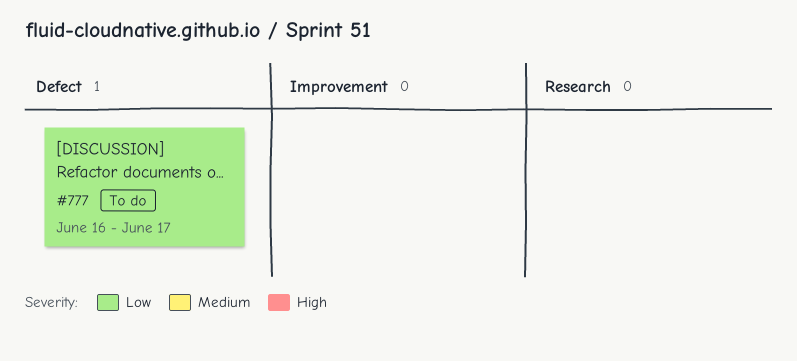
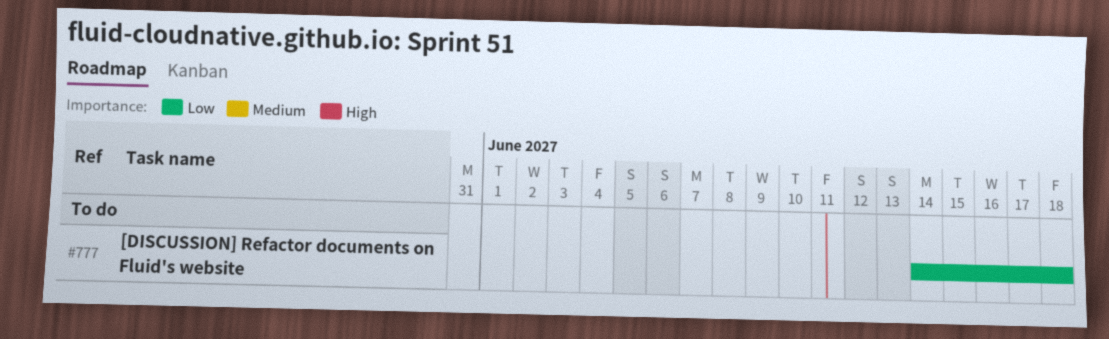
#777, start: Jun 16 -> Jun 14
#777, due: Jun 17 -> Jun 18

